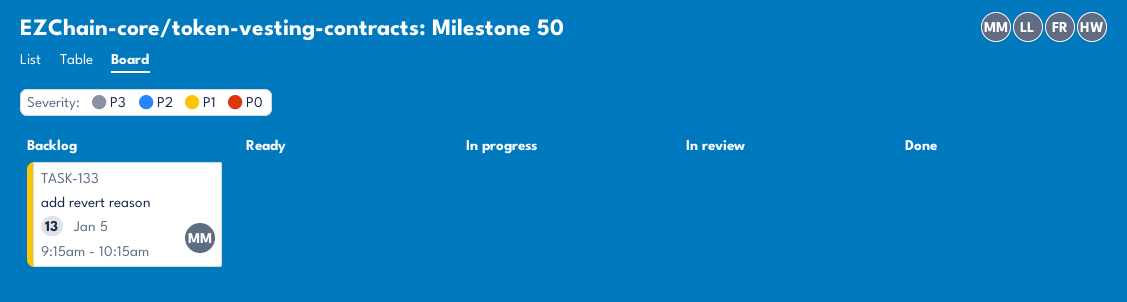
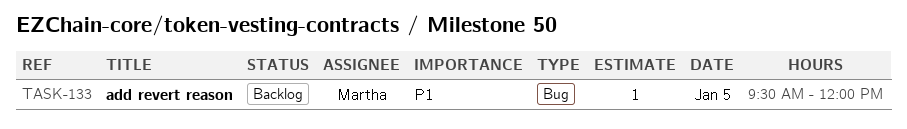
TASK-133, estimate: 13 -> 1
TASK-133, begins: 09:15 -> 09:30
TASK-133, ends: 10:15 -> 12:00

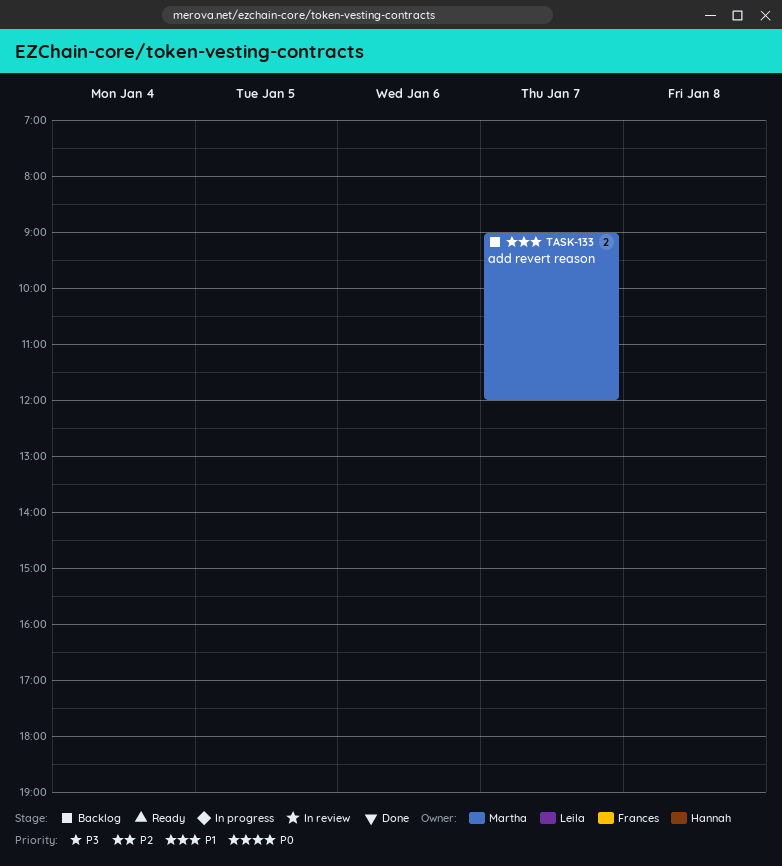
TASK-133, estimate: 1 -> 2
TASK-133, day: Jan 5 -> Jan 7
TASK-133, begins: 09:30 -> 09:00

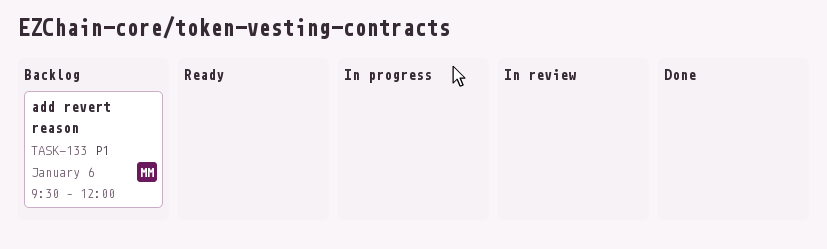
TASK-133, day: Jan 7 -> Jan 6
TASK-133, begins: 09:00 -> 09:30

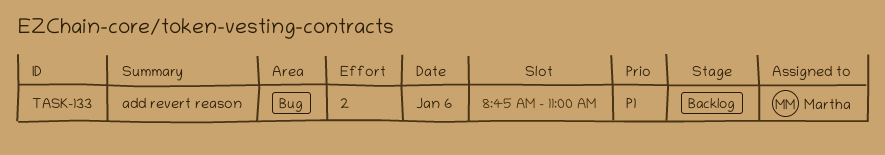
TASK-133, begins: 09:30 -> 08:45
TASK-133, ends: 12:00 -> 11:00

